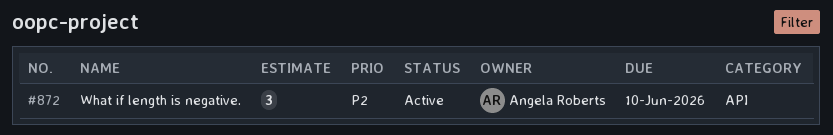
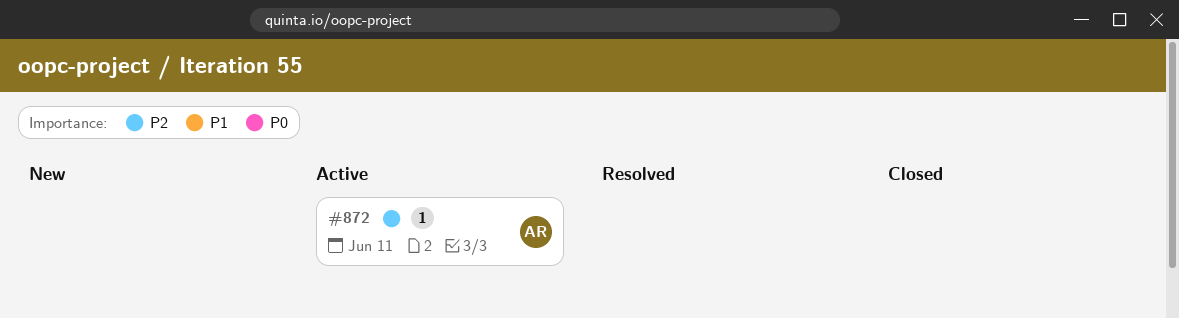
#872, estimate: 3 -> 1
#872, due: Jun 10 -> Jun 11

